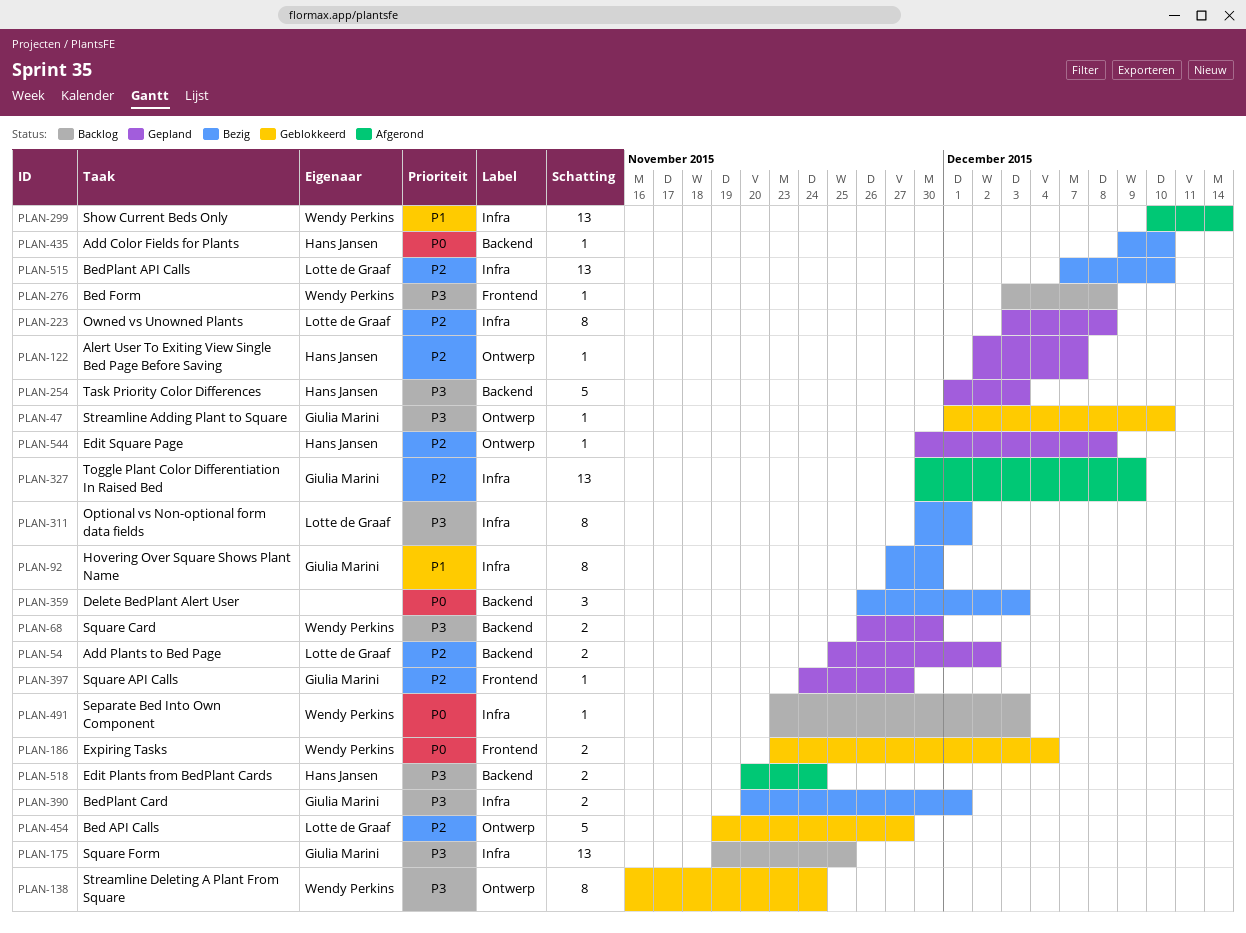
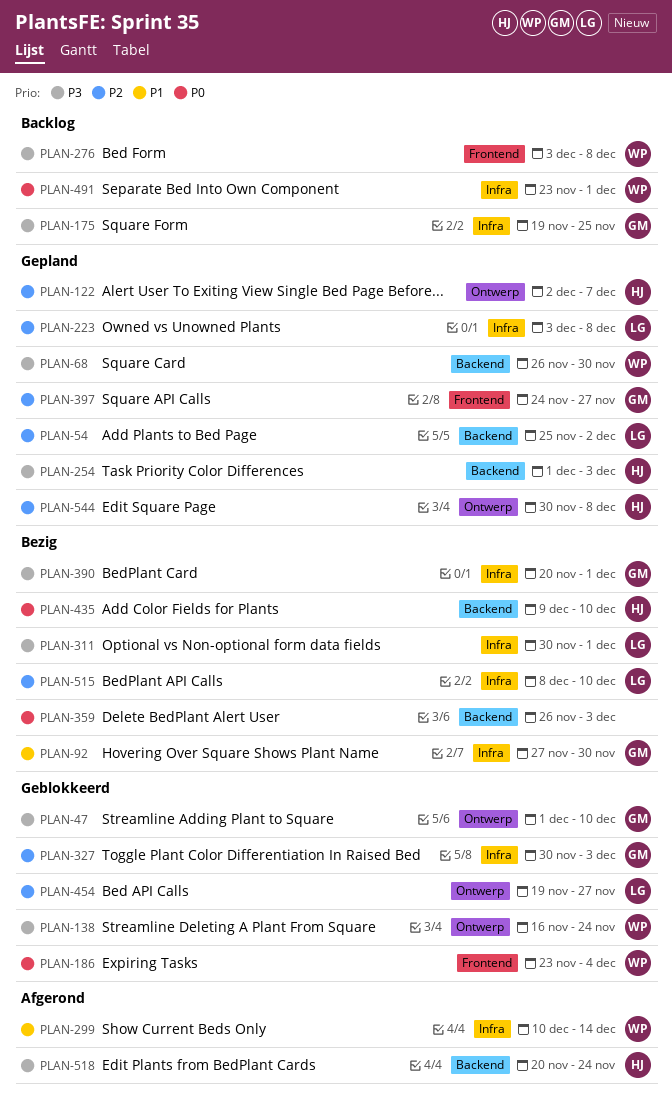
PLAN-327, status: Afgerond -> Geblokkeerd
PLAN-327, due: Dec 9 -> Dec 3
PLAN-491, due: Dec 3 -> Dec 1
PLAN-515, start: Dec 7 -> Dec 8

